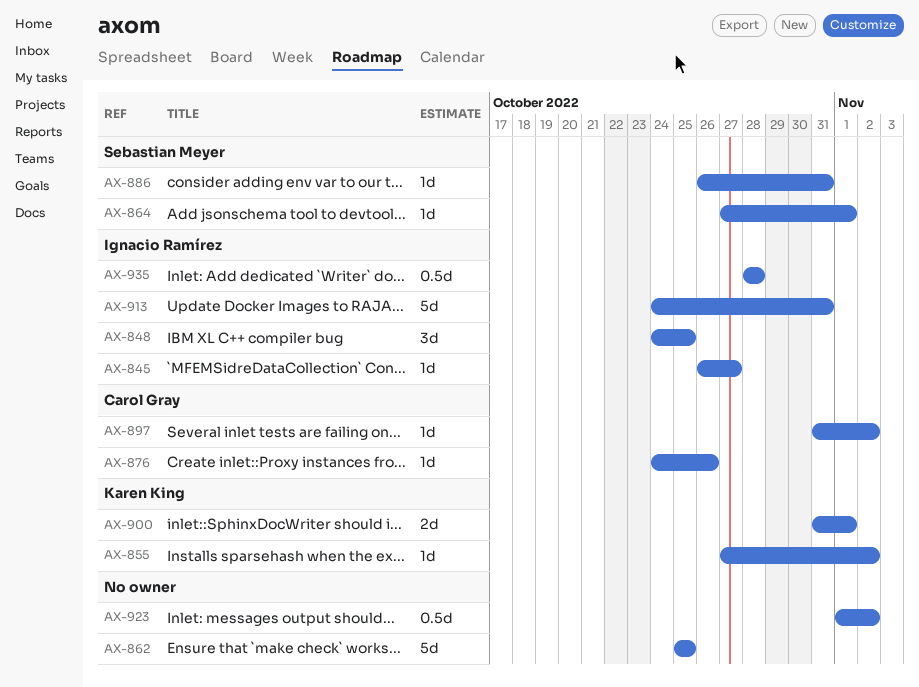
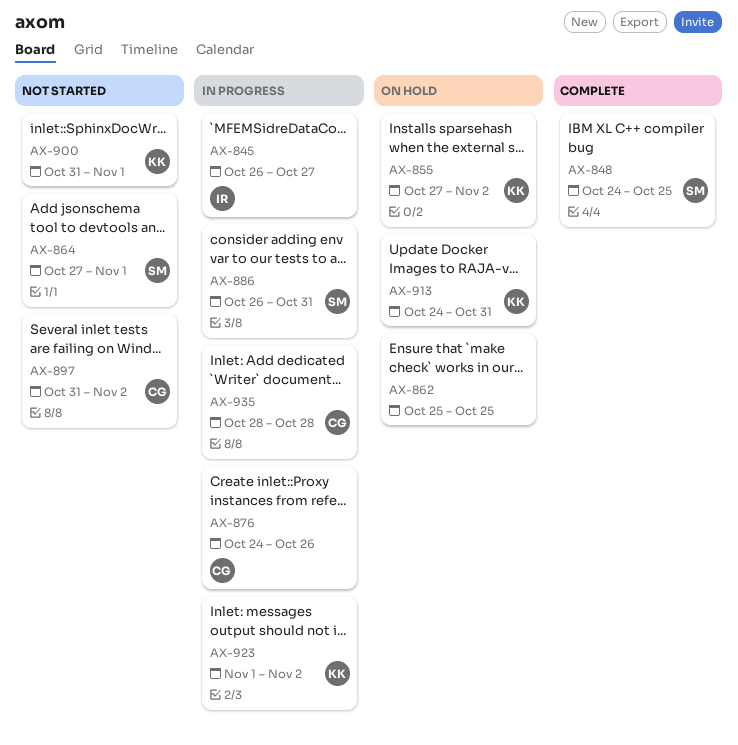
AX-848, owner: Ignacio Ramírez -> Sebastian Meyer
AX-913, owner: Ignacio Ramírez -> Karen King
AX-923, owner: none -> Karen King
AX-935, owner: Ignacio Ramírez -> Carol Gray

